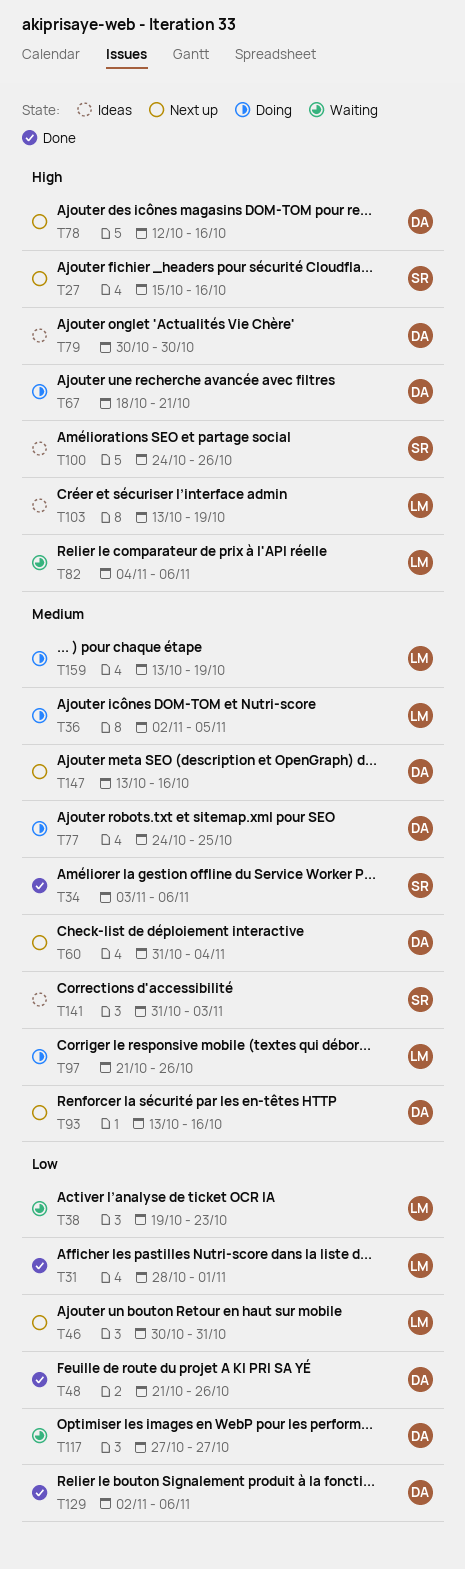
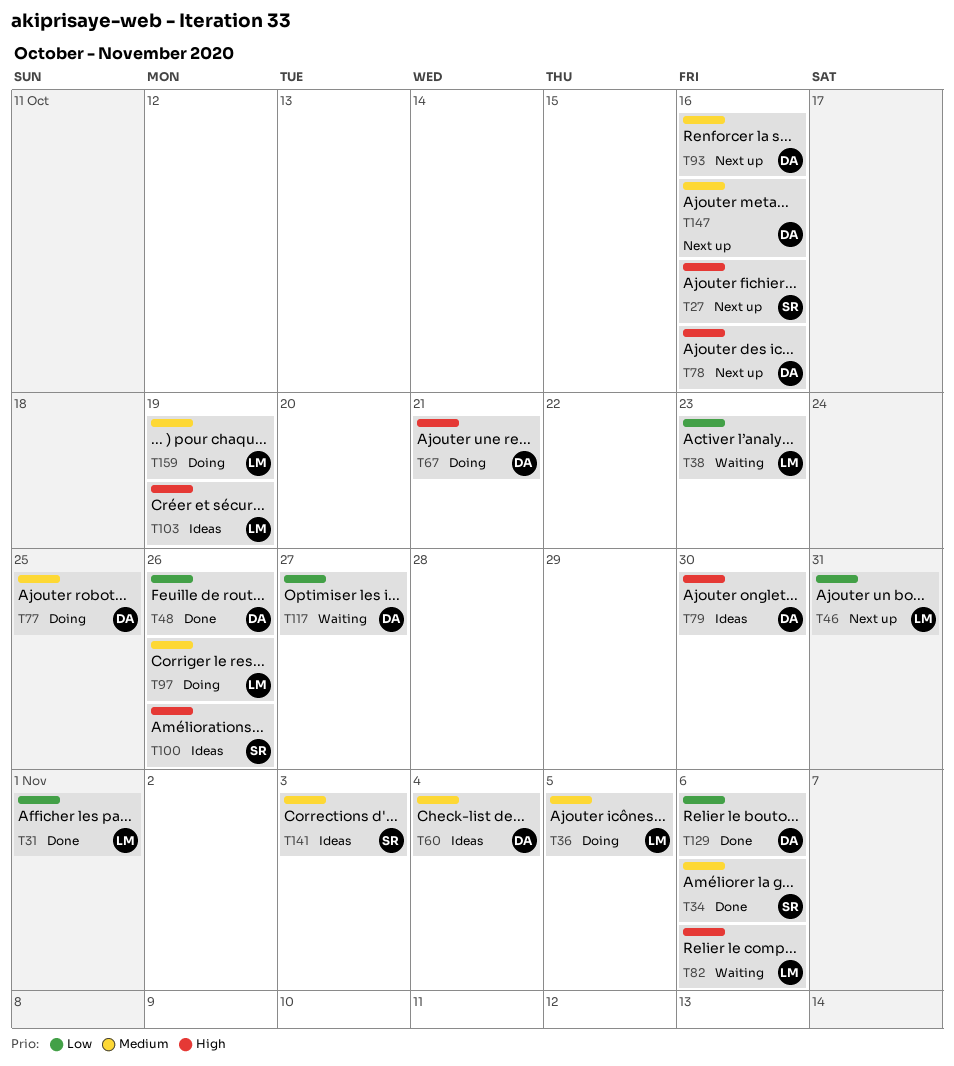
T60, status: Next up -> Ideas

